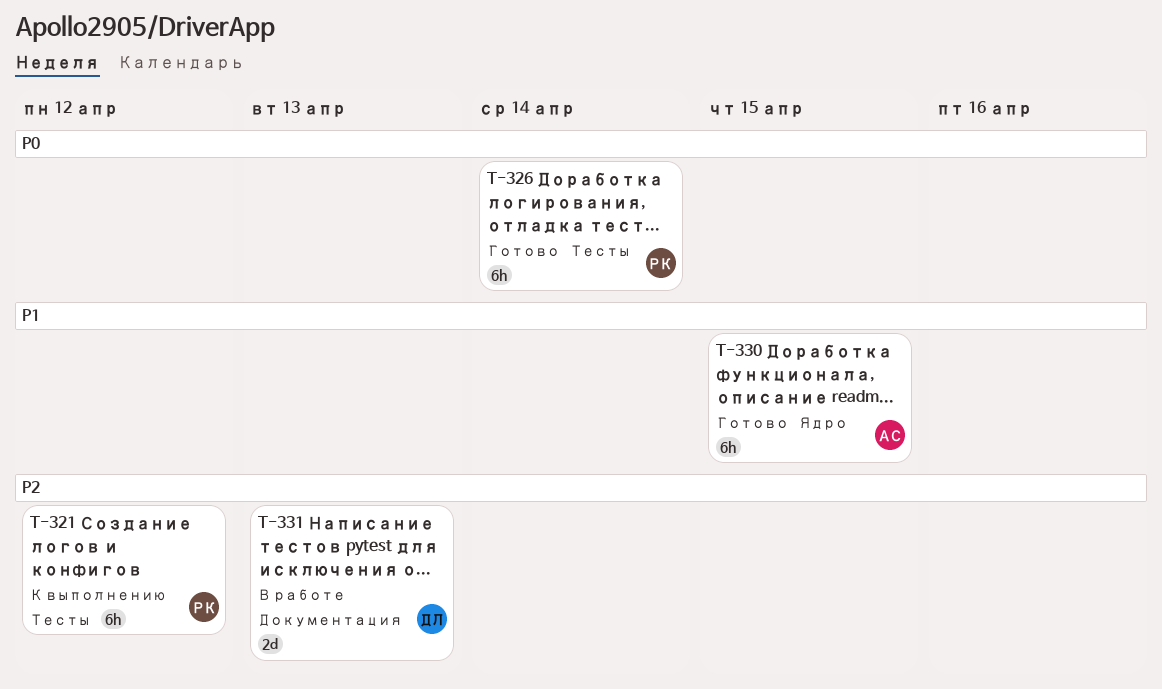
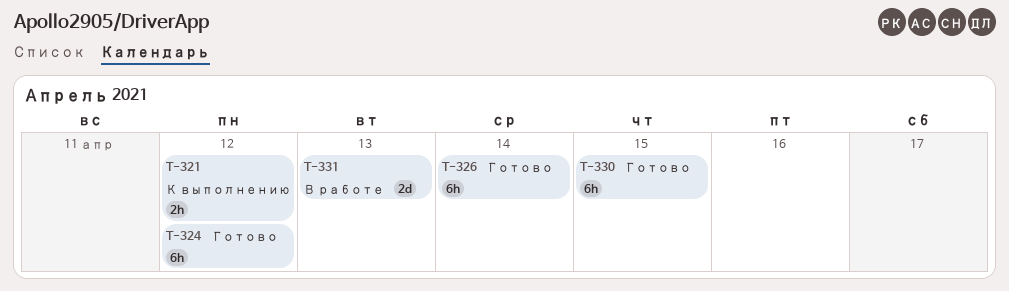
T-321, estimate: 6h -> 2h
T-324: none -> present

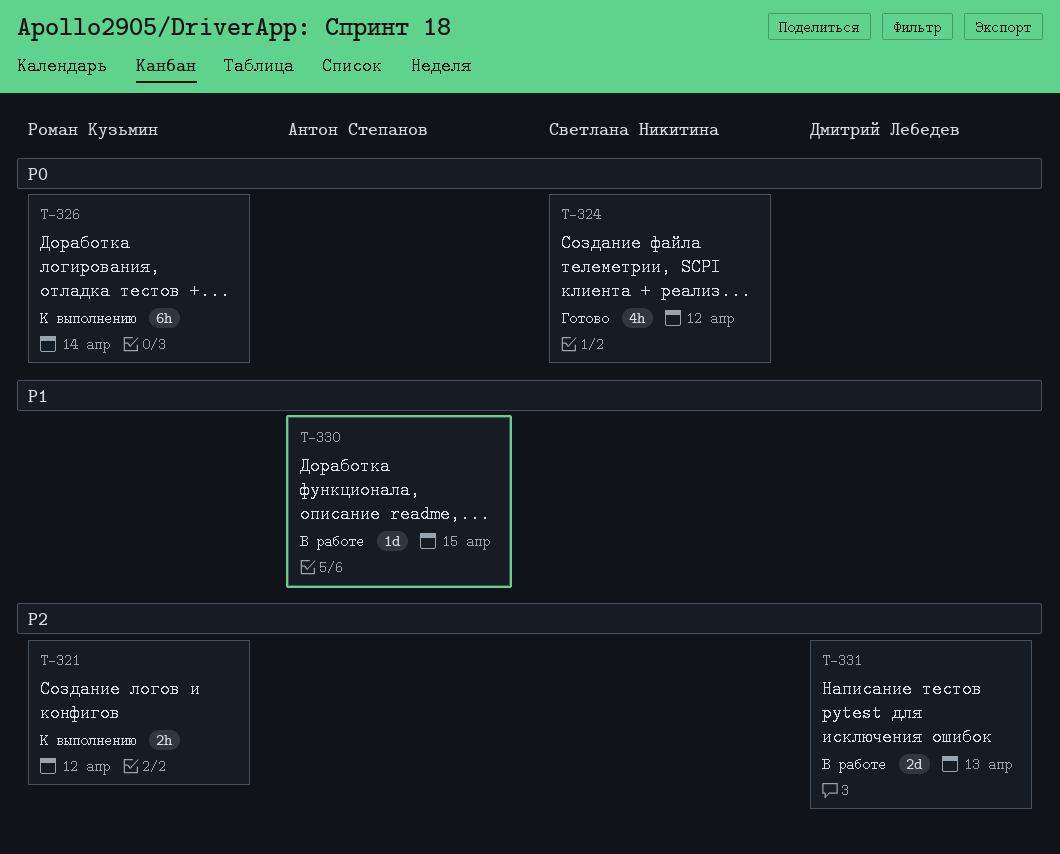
T-324, estimate: 6h -> 4h
T-326, status: Готово -> К выполнению
T-330, status: Готово -> В работе
T-330, estimate: 6h -> 1d

